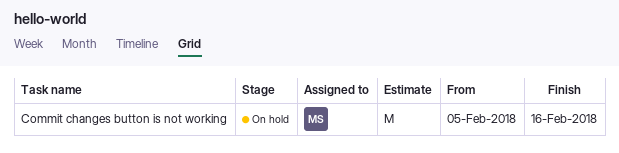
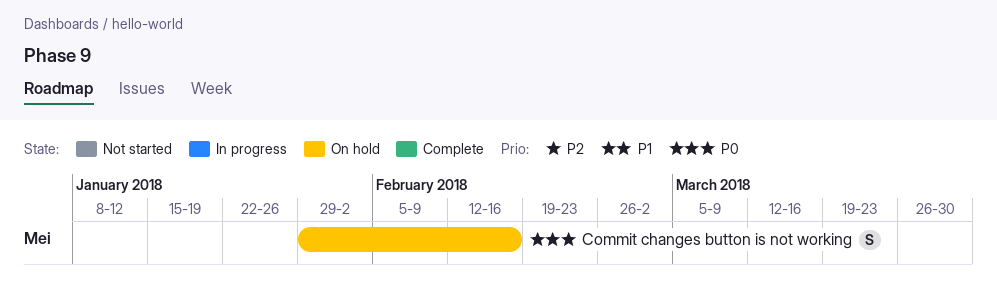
Commit changes button is not working, estimate: M -> S
Commit changes button is not working, start: Feb 5 -> Jan 29

